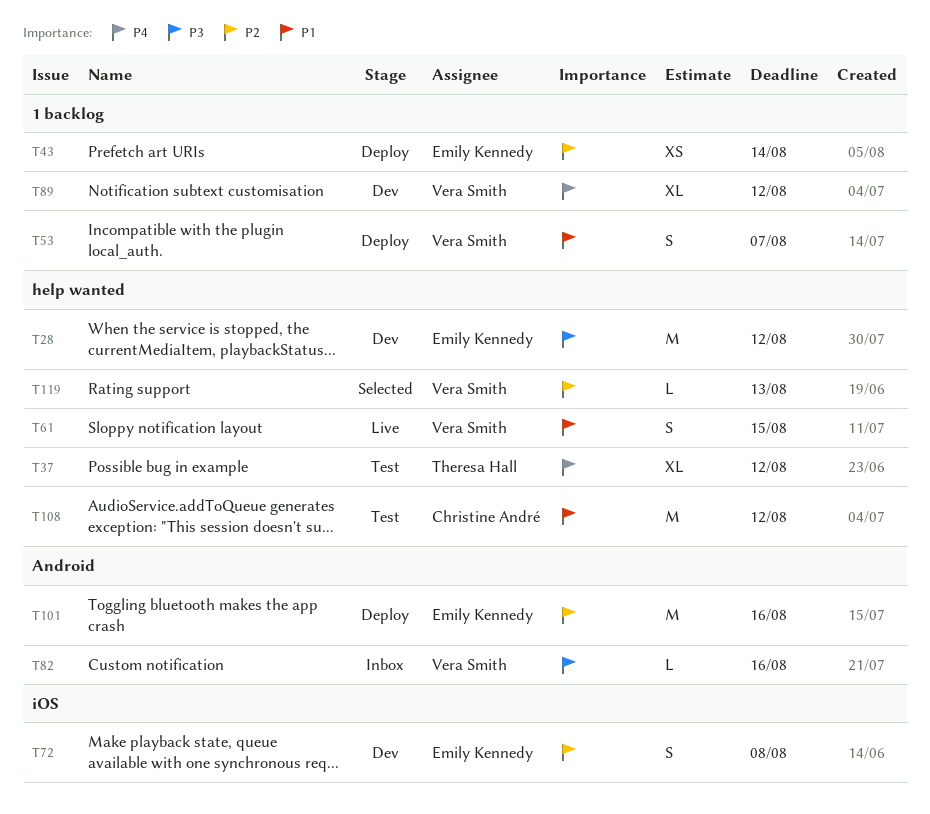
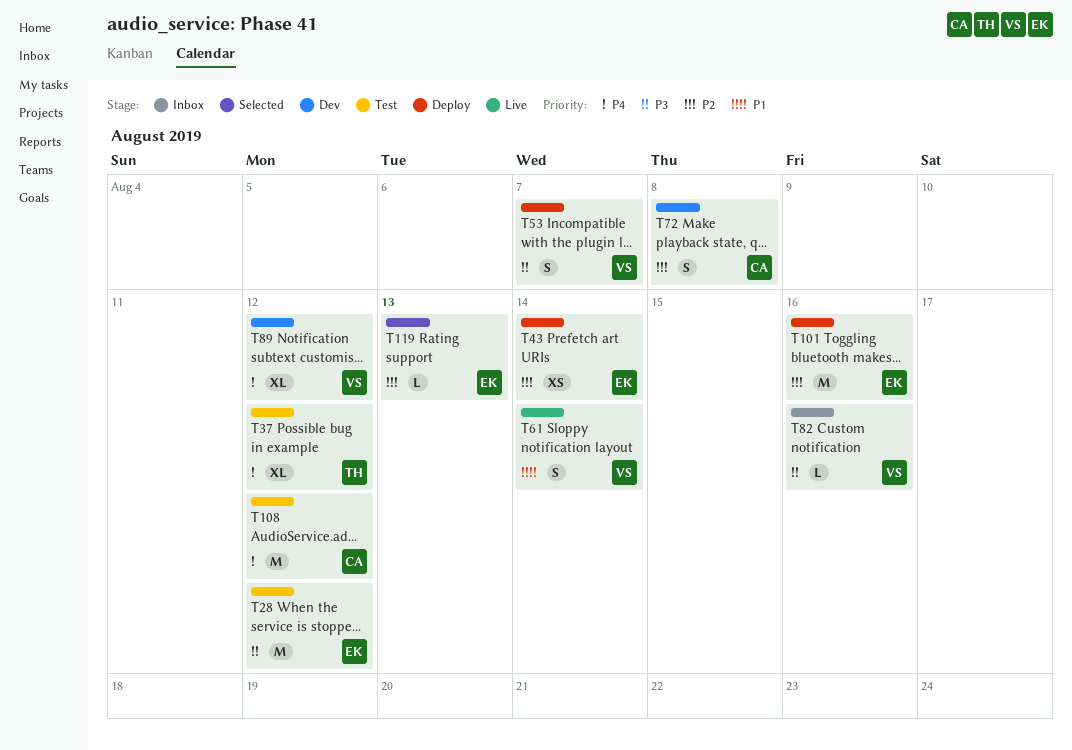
T28, status: Dev -> Test
T53, priority: P1 -> P3
T61, due: Aug 15 -> Aug 14
T72, owner: Emily Kennedy -> Christine André
T108, priority: P1 -> P4
T119, owner: Vera Smith -> Emily Kennedy

